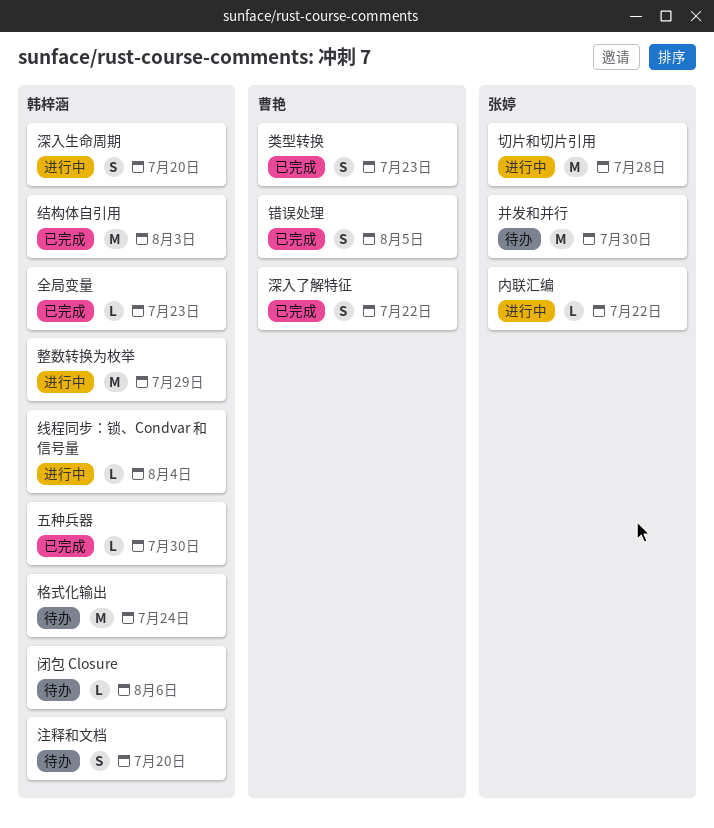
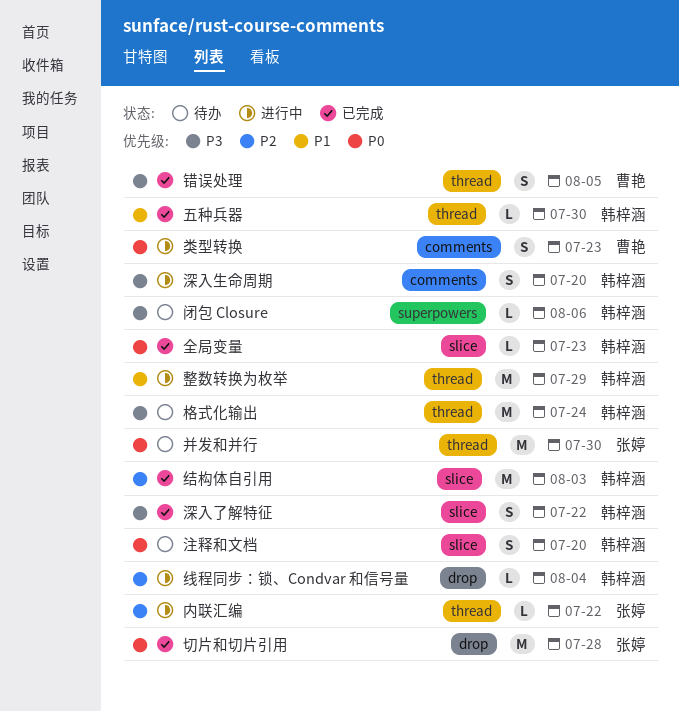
切片和切片引用, status: 进行中 -> 已完成
深入了解特征, owner: 曹艳 -> 韩梓涵
类型转换, status: 已完成 -> 进行中

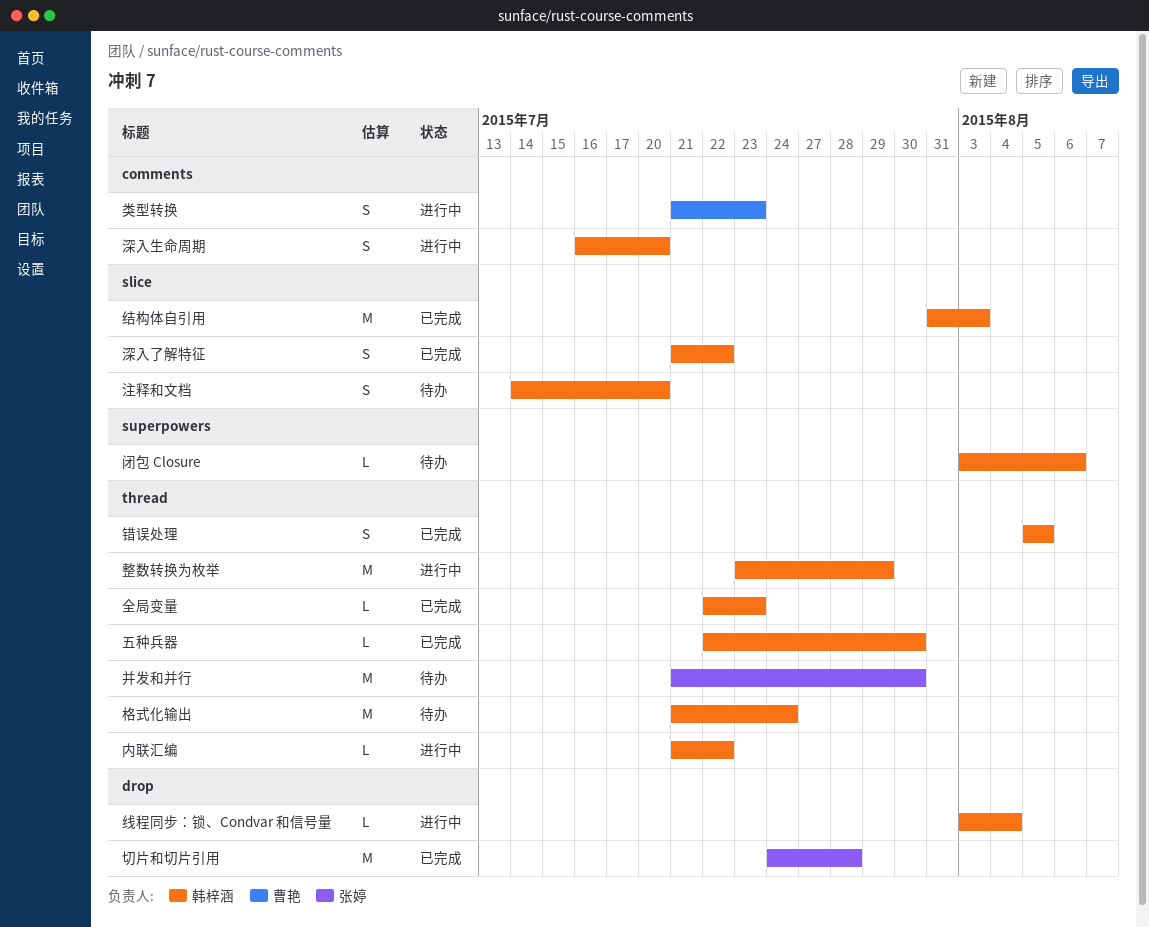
全局变量, label: slice -> thread
内联汇编, owner: 张婷 -> 韩梓涵
错误处理, owner: 曹艳 -> 韩梓涵

